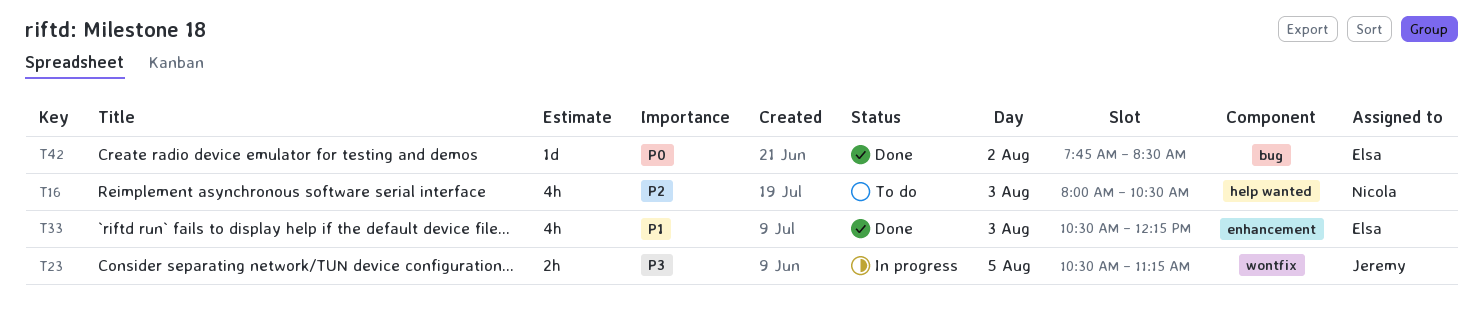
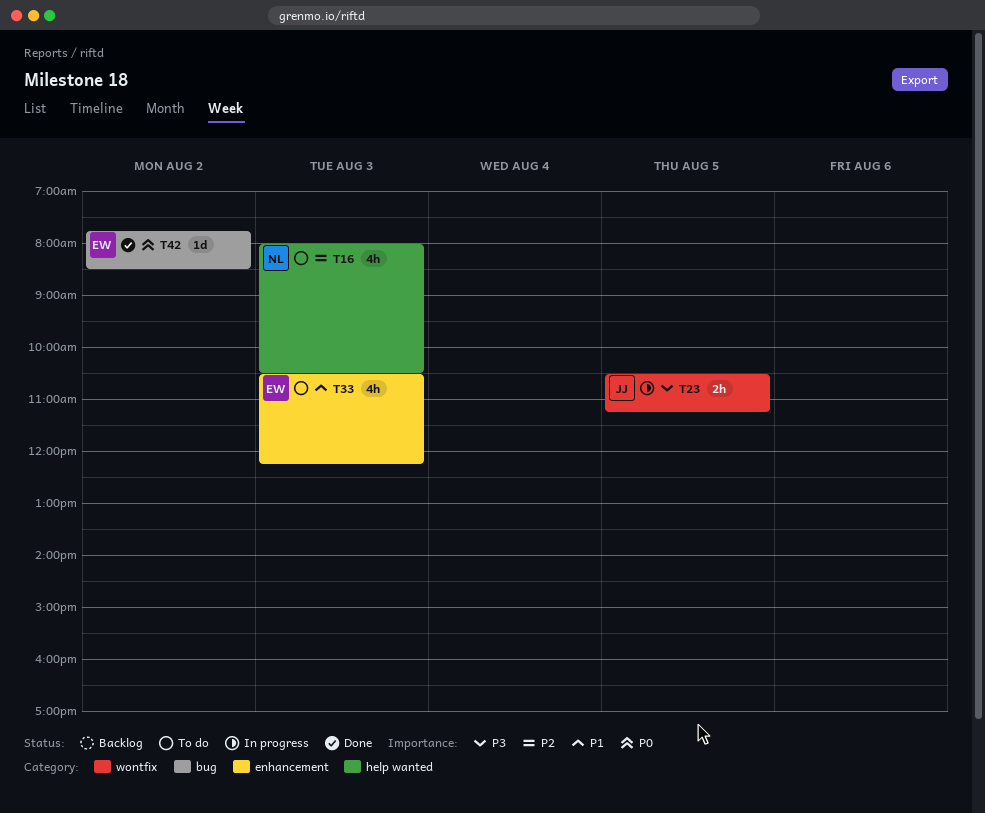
T33, status: Done -> To do

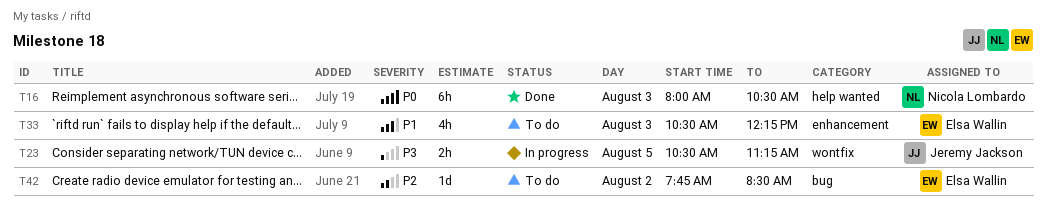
T16, status: To do -> Done
T16, priority: P2 -> P0
T16, estimate: 4h -> 6h
T42, status: Done -> To do
T42, priority: P0 -> P2

